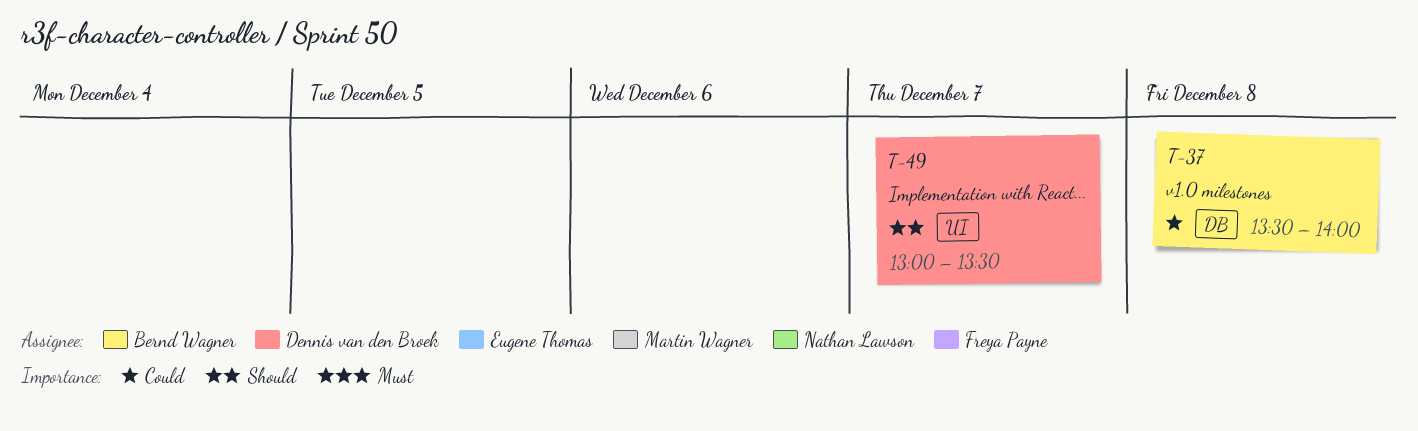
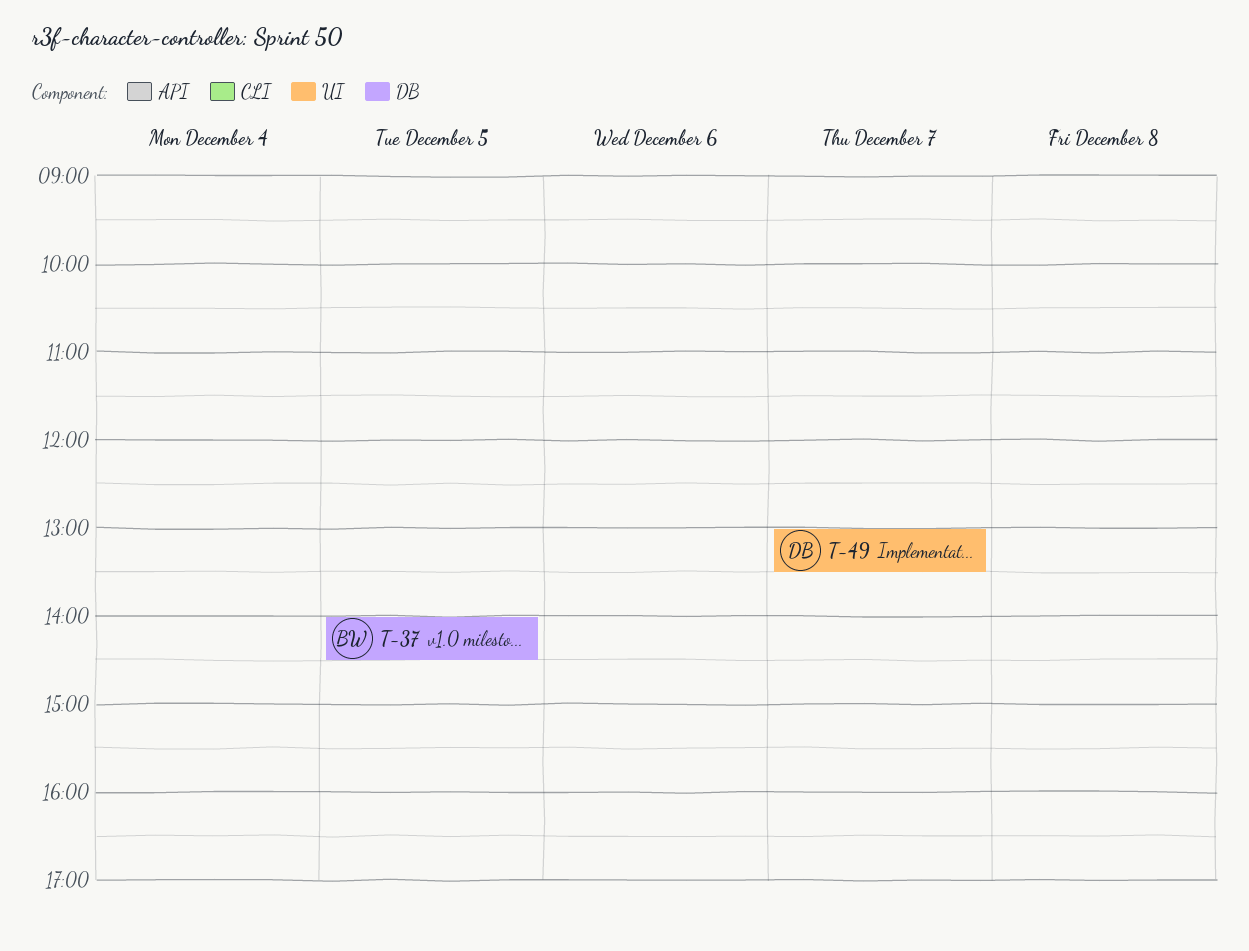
T-37, day: Dec 8 -> Dec 5
T-37, begins: 13:30 -> 14:00
T-37, ends: 14:00 -> 14:30

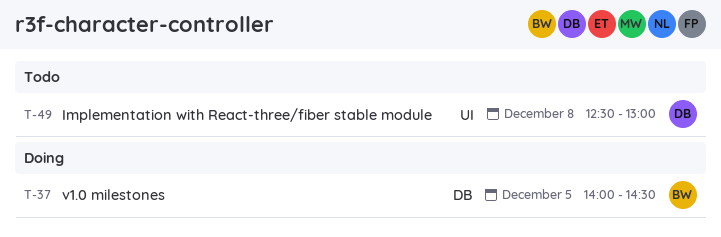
T-49, day: Dec 7 -> Dec 8
T-49, begins: 13:00 -> 12:30
T-49, ends: 13:30 -> 13:00

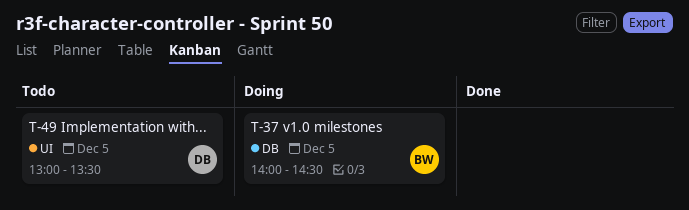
T-49, day: Dec 8 -> Dec 5
T-49, begins: 12:30 -> 13:00
T-49, ends: 13:00 -> 13:30

